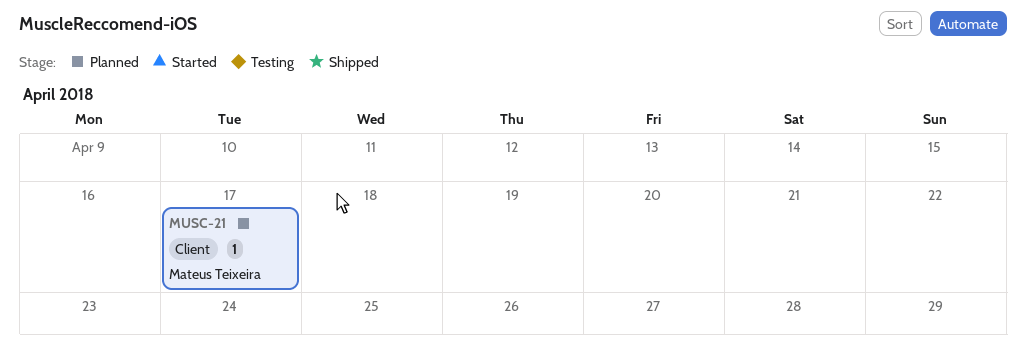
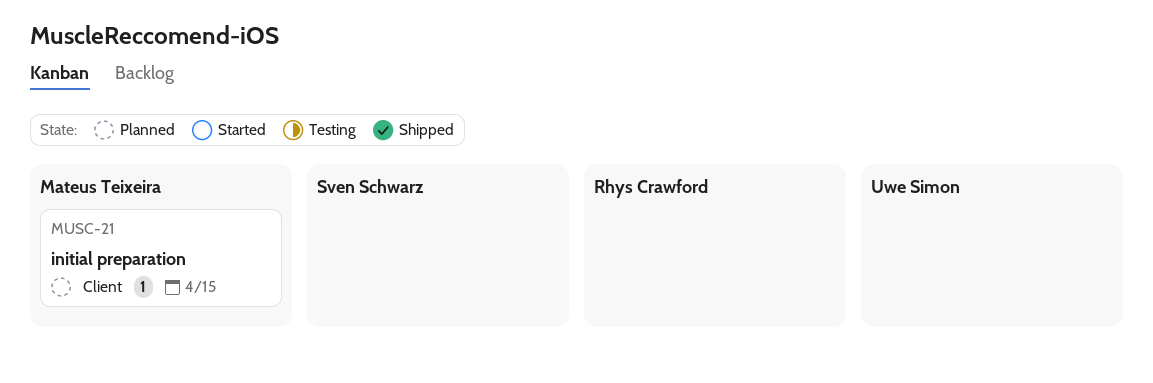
MUSC-21, due: Apr 17 -> Apr 15

